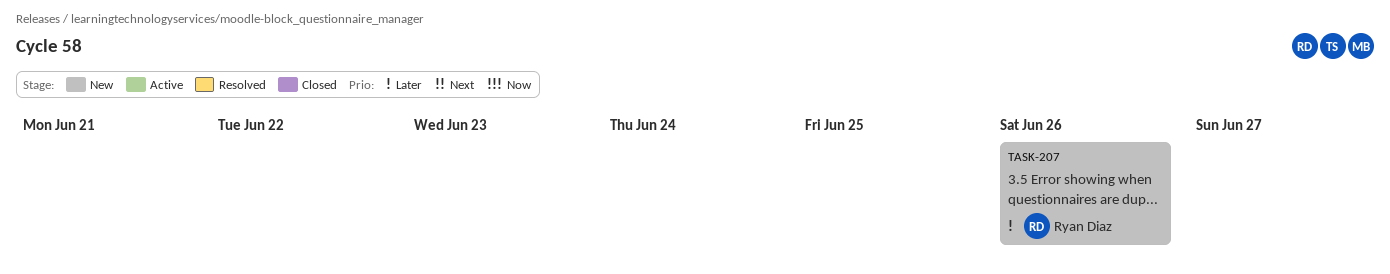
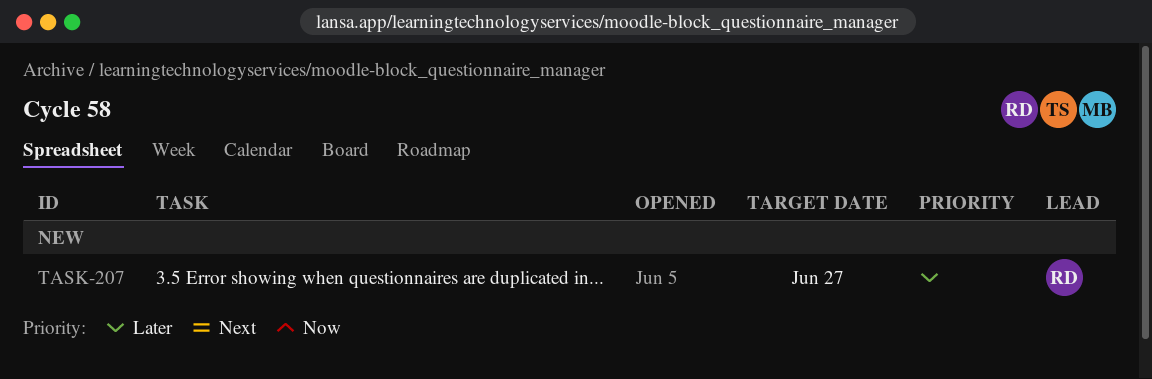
TASK-207, due: Jun 26 -> Jun 27

